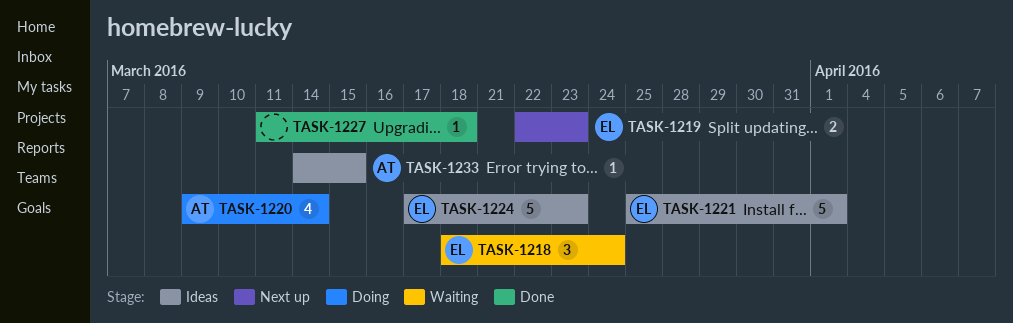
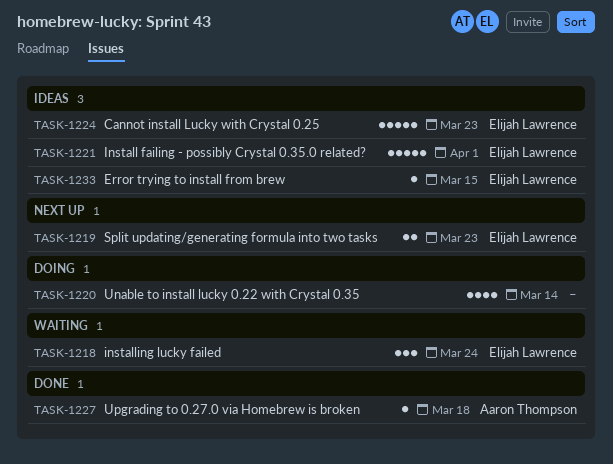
TASK-1220, owner: Aaron Thompson -> none
TASK-1227, owner: none -> Aaron Thompson
TASK-1233, owner: Aaron Thompson -> Elijah Lawrence

